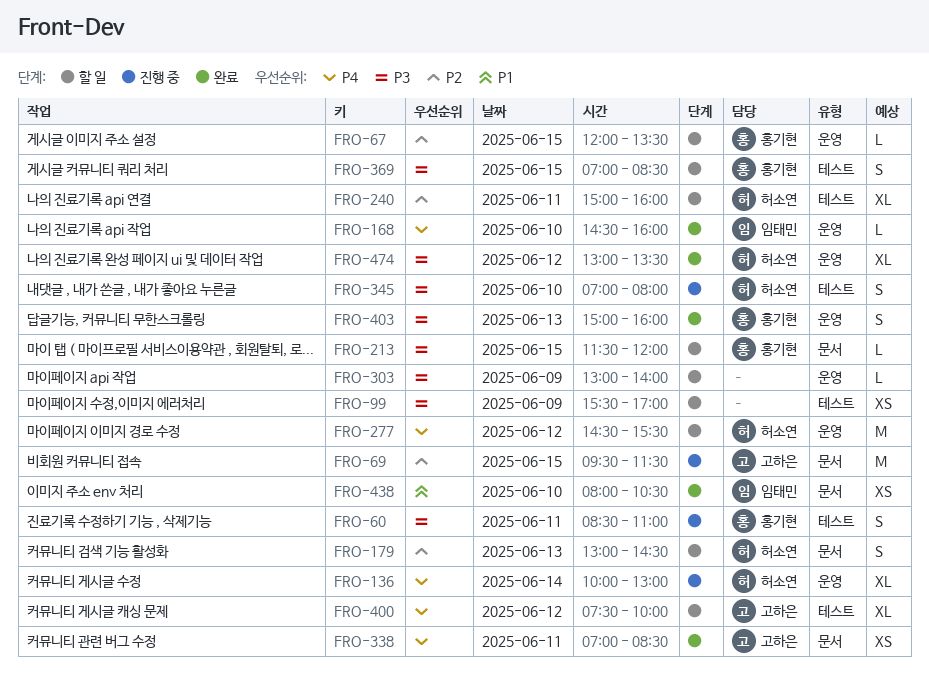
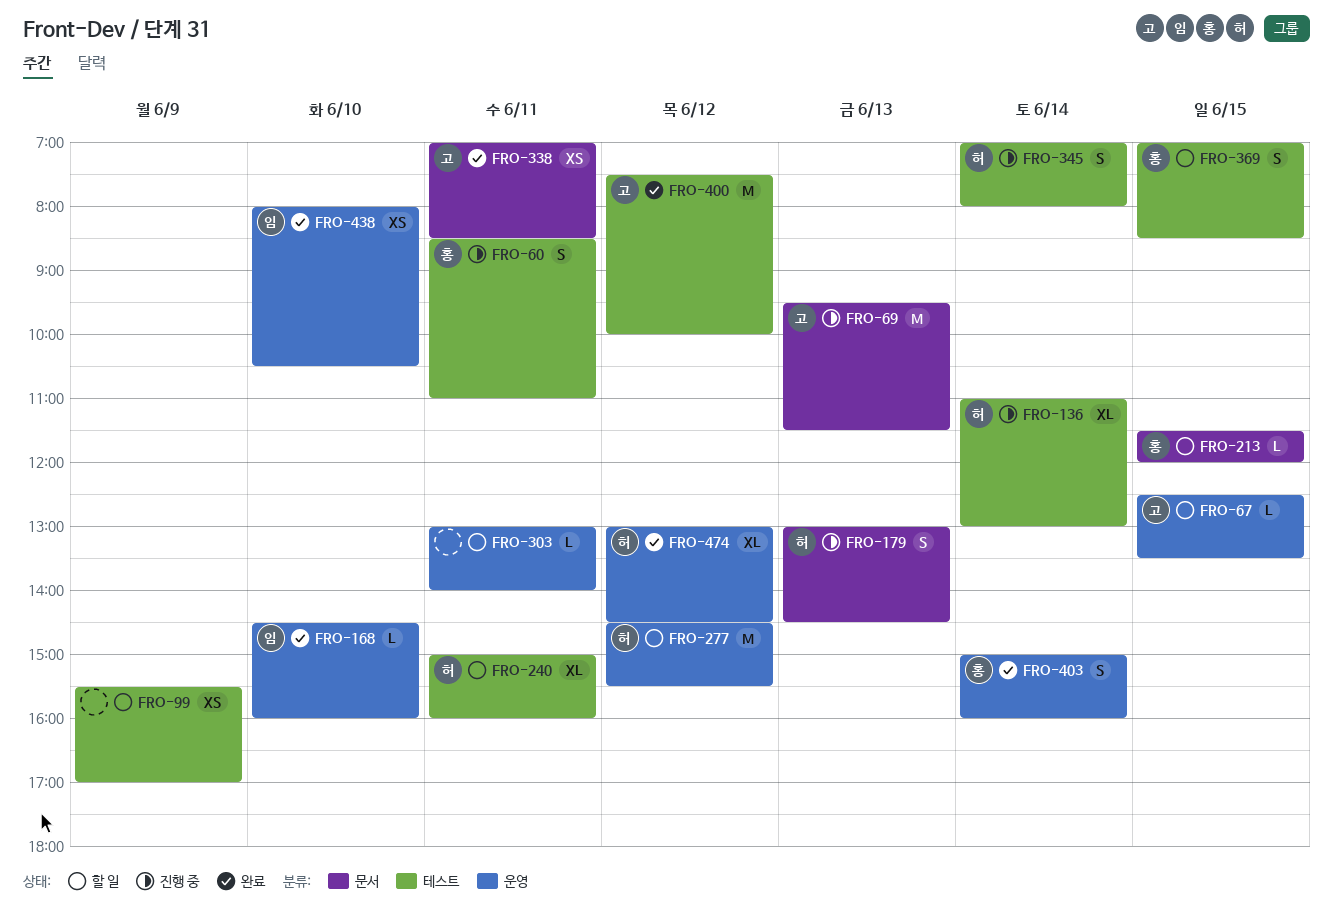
FRO-67, owner: 홍기현 -> 고하은
FRO-67, begins: 12:00 -> 12:30
FRO-69, day: Jun 15 -> Jun 13
FRO-136, label: 운영 -> 테스트
FRO-136, begins: 10:00 -> 11:00
FRO-179, status: 할 일 -> 진행 중
FRO-303, day: Jun 9 -> Jun 11
FRO-345, day: Jun 10 -> Jun 14
FRO-400, status: 할 일 -> 완료
FRO-400, estimate: XL -> M
FRO-403, day: Jun 13 -> Jun 14
FRO-438, label: 문서 -> 운영
FRO-474, ends: 13:30 -> 14:30

